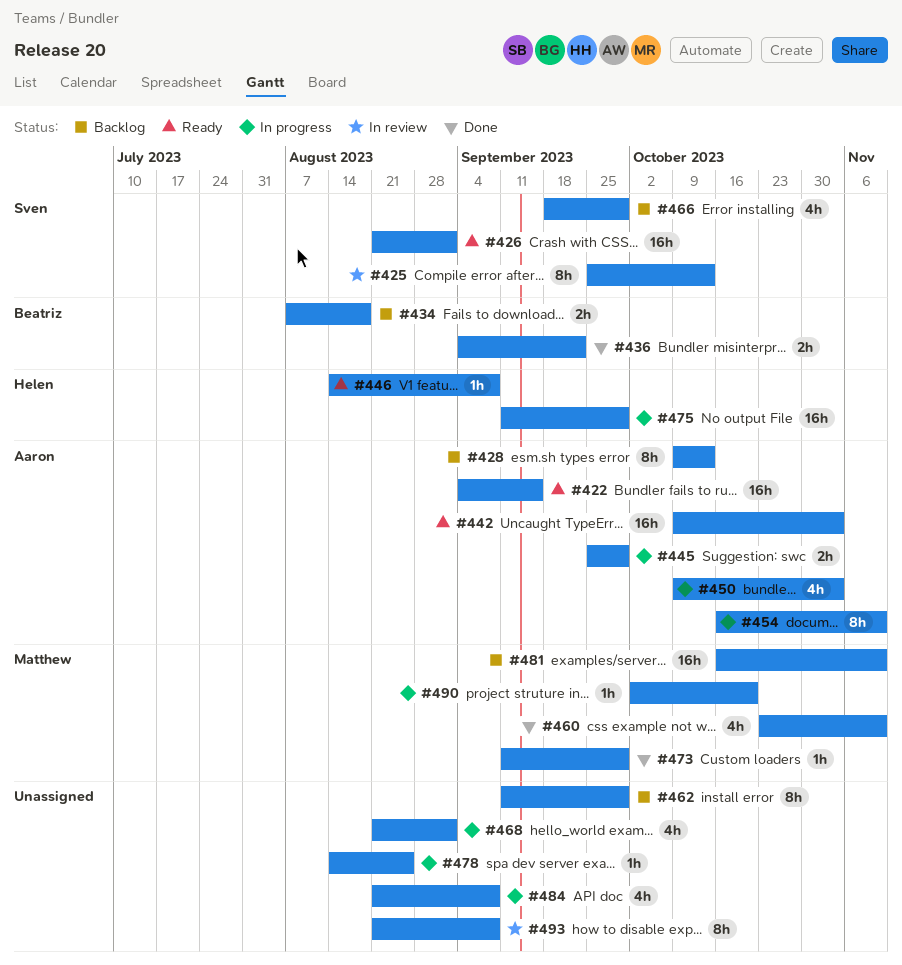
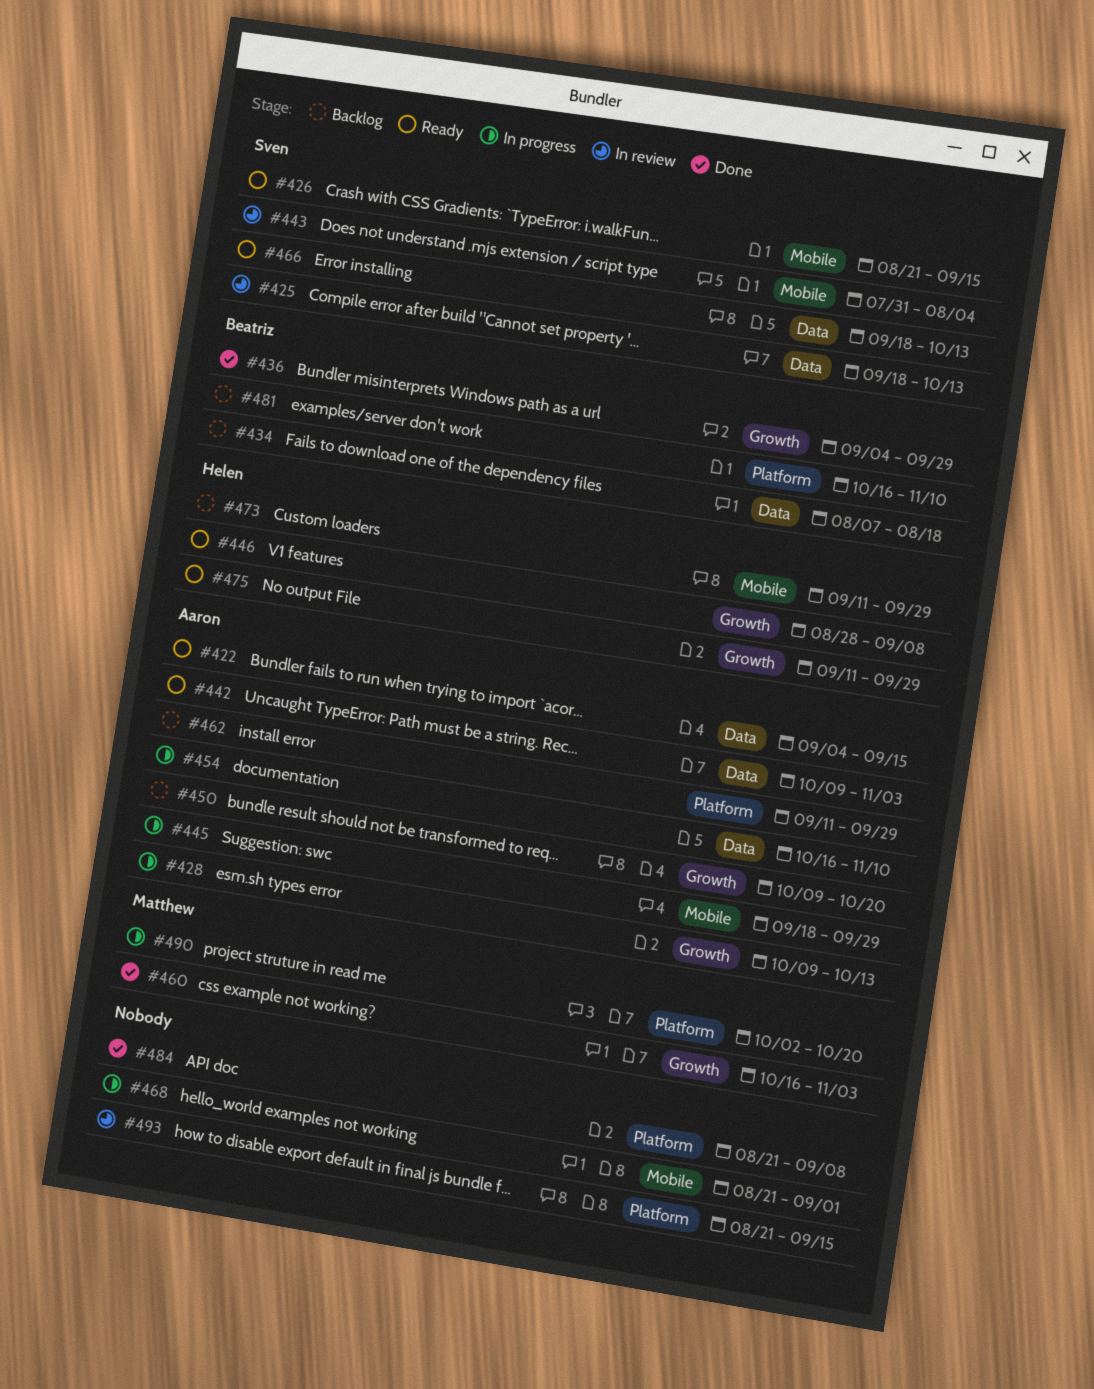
#425, start: Sep 25 -> Sep 18
#426, due: Sep 1 -> Sep 15
#428, status: Backlog -> In progress
#436, due: Sep 22 -> Sep 29
#443: none -> present
#445, start: Sep 25 -> Sep 18
#446, start: Aug 14 -> Aug 28
#450, status: In progress -> Backlog
#450, due: Nov 3 -> Oct 20
#460, start: Oct 23 -> Oct 16
#460, due: Nov 10 -> Nov 3
#462, owner: none -> Aaron
#466, status: Backlog -> Ready
#466, due: Sep 29 -> Oct 13
#473, status: Done -> Backlog
#473, owner: Matthew -> Helen
#475, status: In progress -> Ready
#478: present -> none
#481, owner: Matthew -> Beatriz
#484, status: In progress -> Done
#493, due: Sep 8 -> Sep 15

